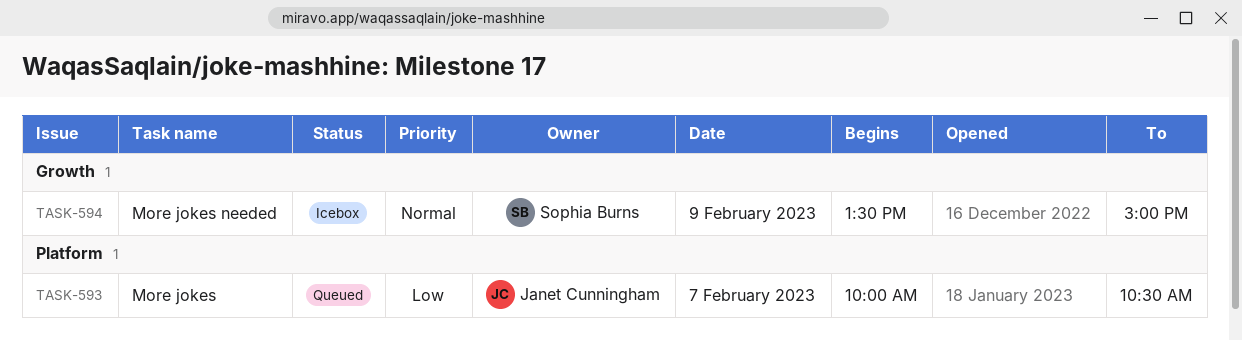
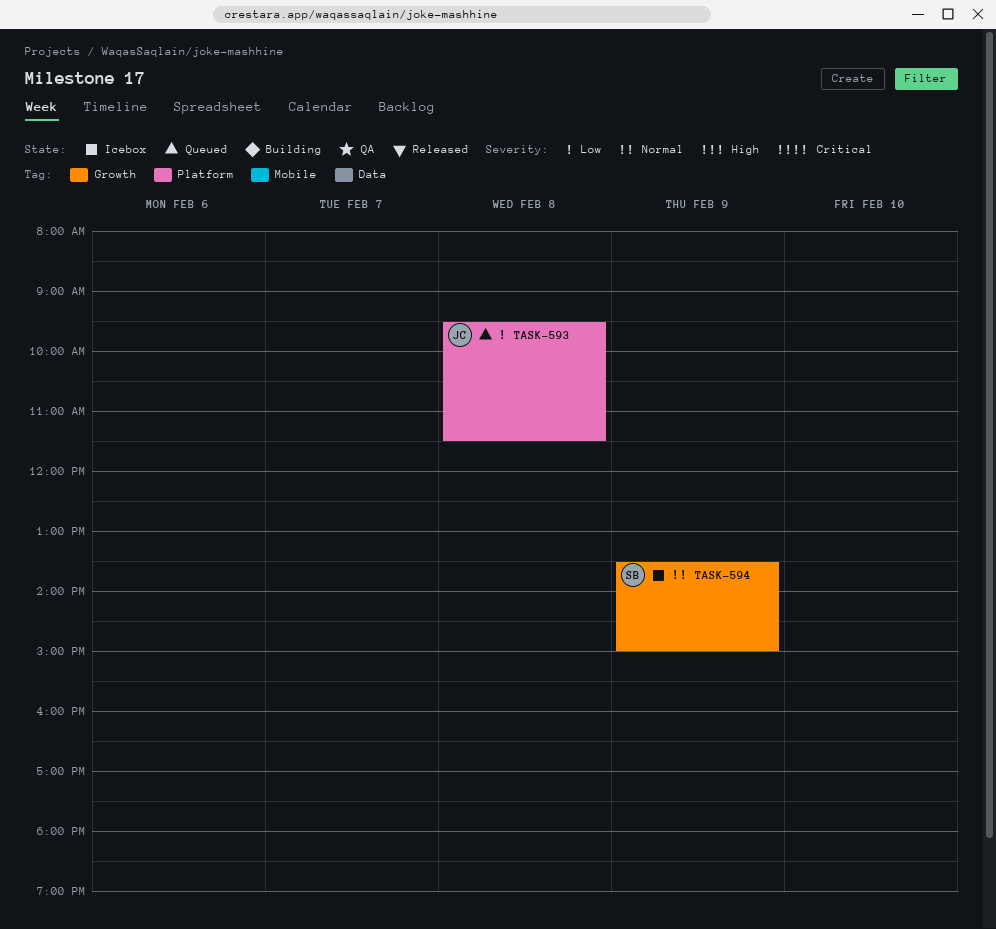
TASK-593, day: Feb 7 -> Feb 8
TASK-593, begins: 10:00 -> 09:30
TASK-593, ends: 10:30 -> 11:30

